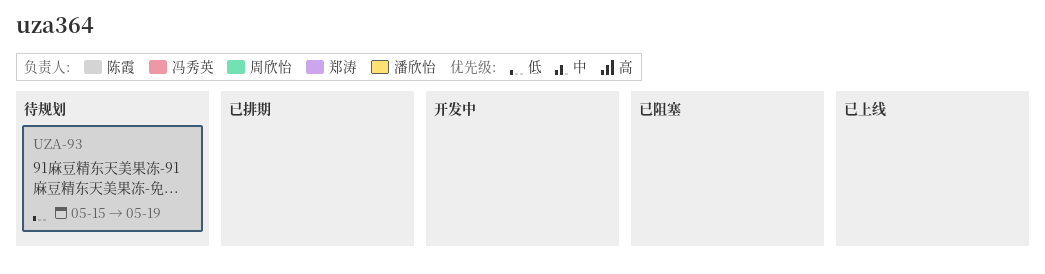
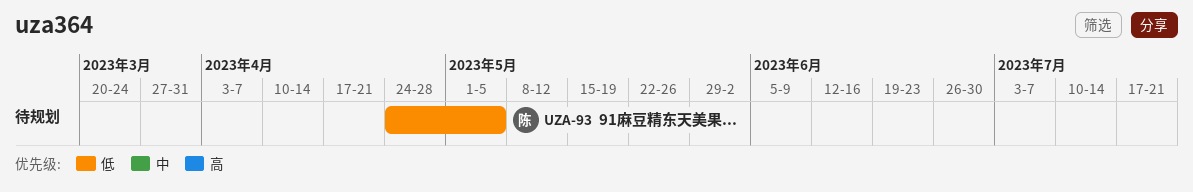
UZA-93, start: May 15 -> Apr 24
UZA-93, due: May 19 -> May 5

